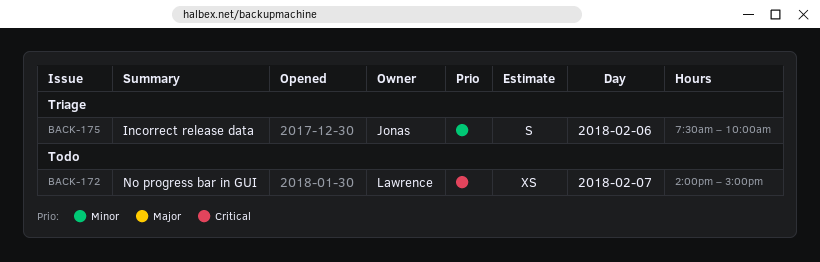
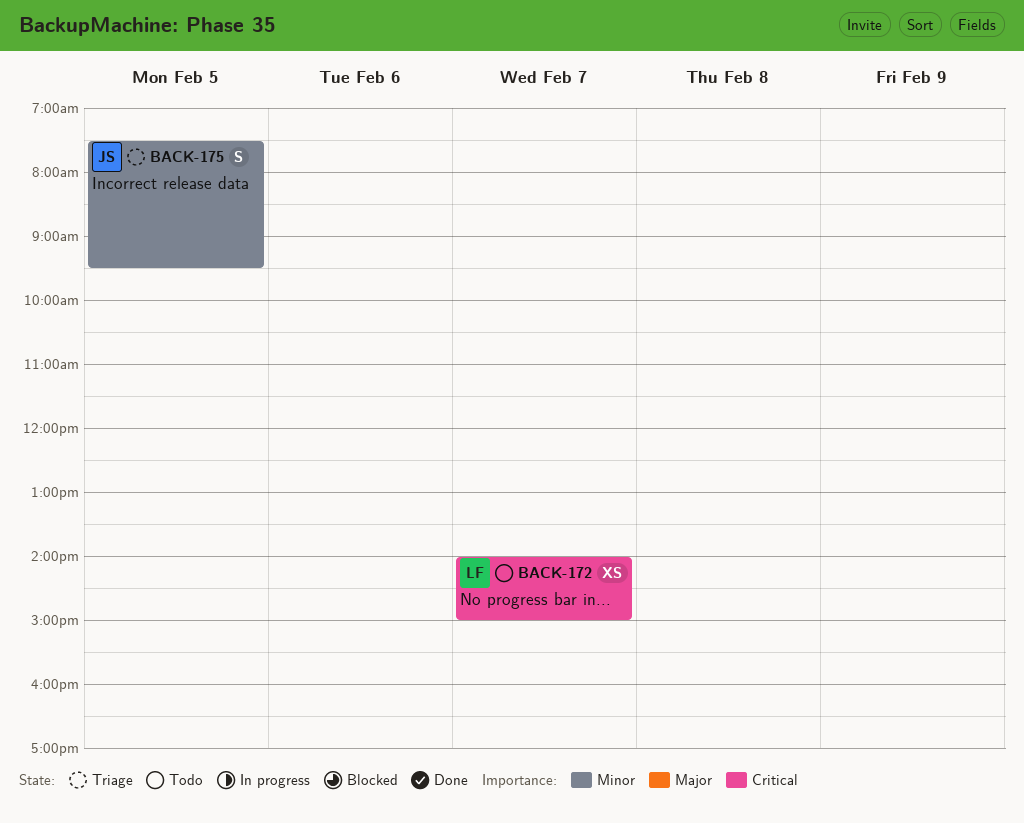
BACK-175, day: Feb 6 -> Feb 5
BACK-175, ends: 10:00 -> 09:30

